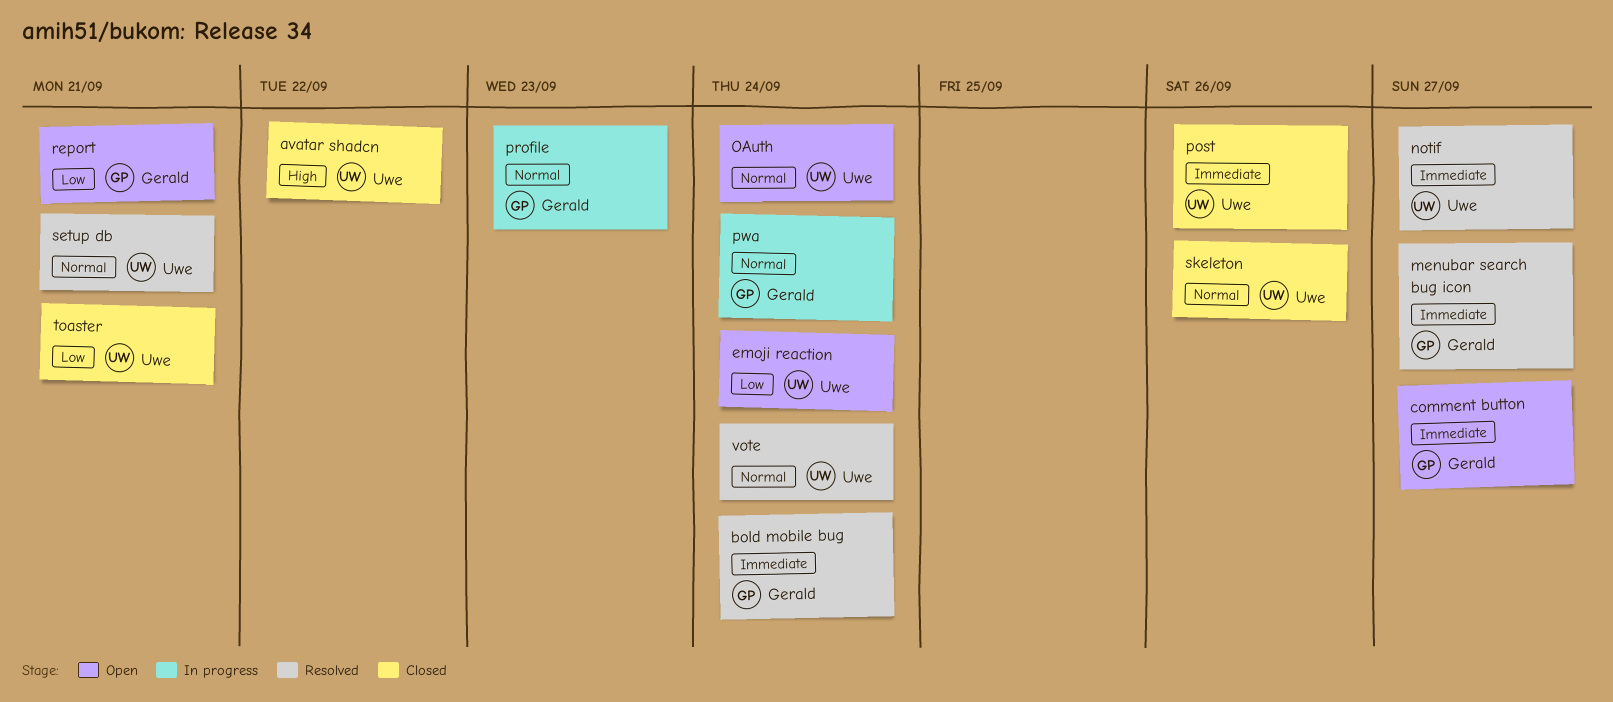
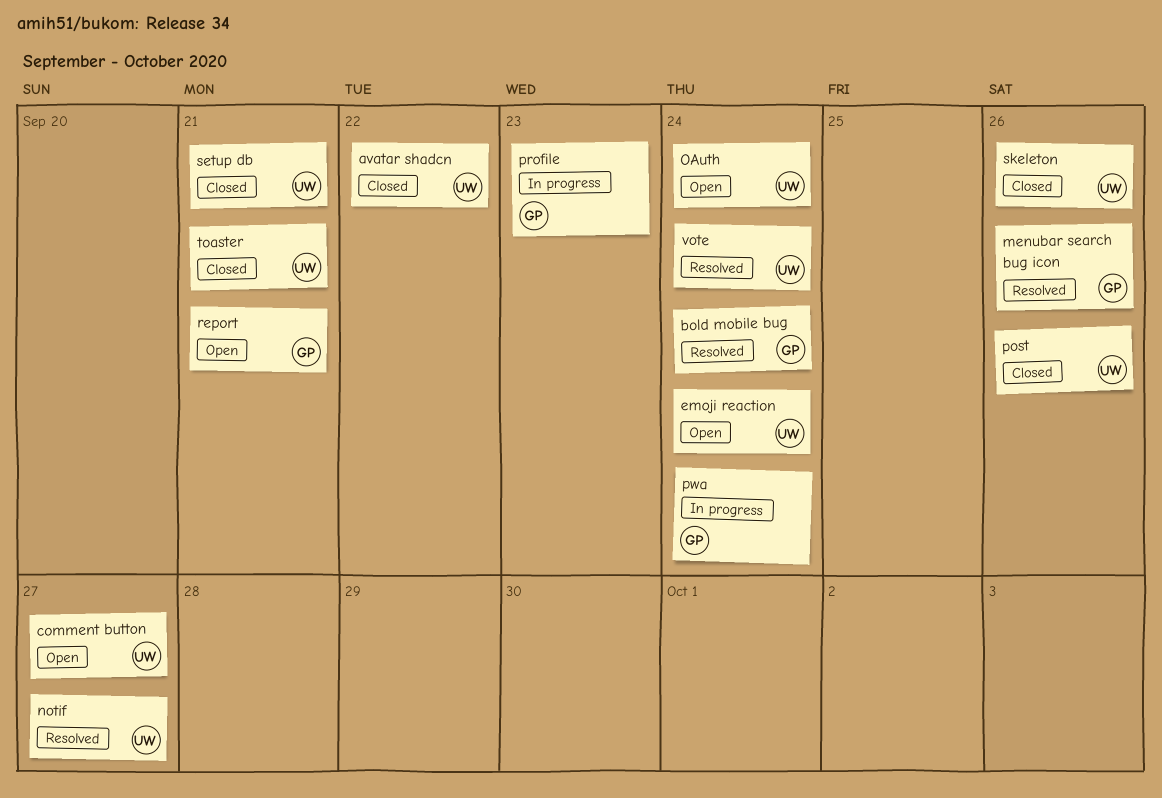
comment button, owner: Gerald -> Uwe
menubar search bug icon, due: Sep 27 -> Sep 26
setup db, status: Resolved -> Closed

